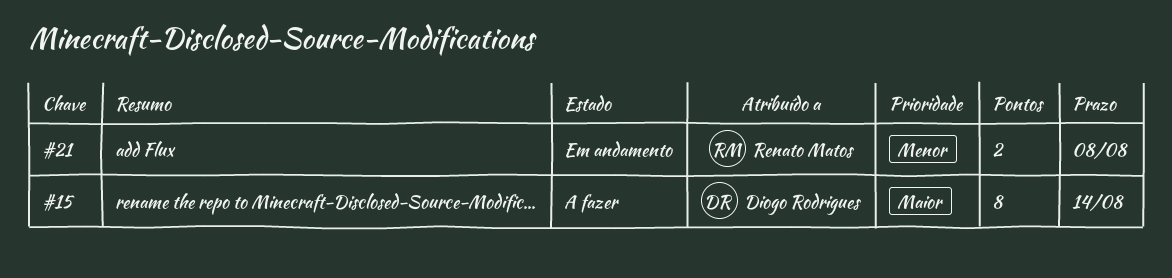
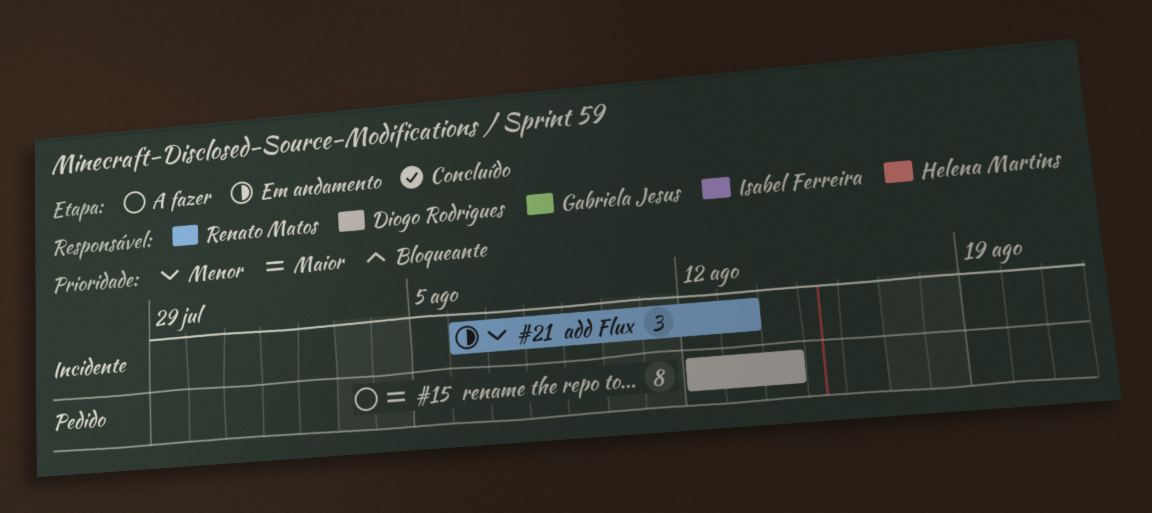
#21, estimate: 2 -> 3
#21, due: Aug 8 -> Aug 13

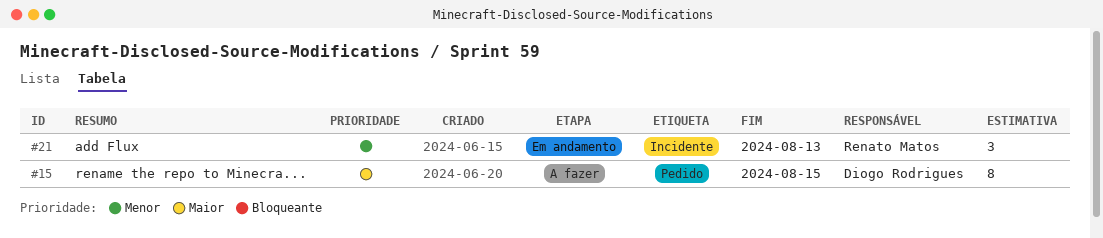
#15, due: Aug 14 -> Aug 15

